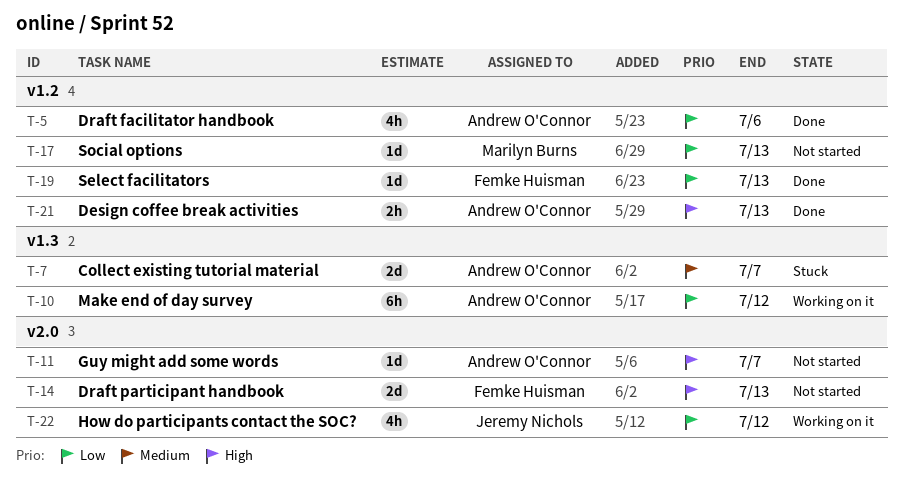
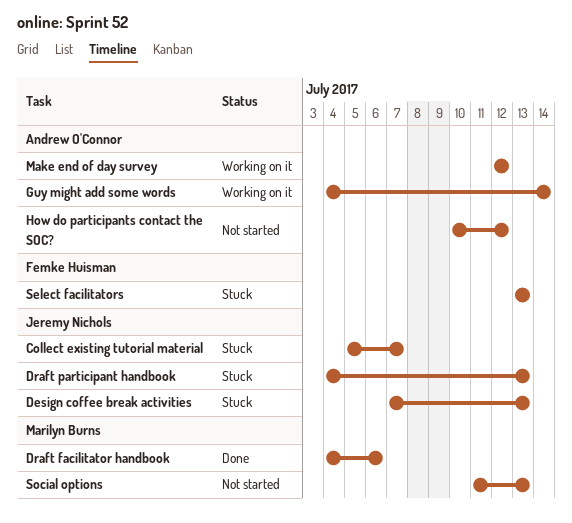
Collect existing tutorial material, owner: Andrew O'Connor -> Jeremy Nichols
Design coffee break activities, status: Done -> Stuck
Design coffee break activities, owner: Andrew O'Connor -> Jeremy Nichols
Draft facilitator handbook, owner: Andrew O'Connor -> Marilyn Burns
Draft participant handbook, status: Not started -> Stuck
Draft participant handbook, owner: Femke Huisman -> Jeremy Nichols
Guy might add some words, status: Not started -> Working on it
Guy might add some words, due: Jul 7 -> Jul 14
How do participants contact the SOC?, status: Working on it -> Not started
How do participants contact the SOC?, owner: Jeremy Nichols -> Andrew O'Connor
Select facilitators, status: Done -> Stuck

